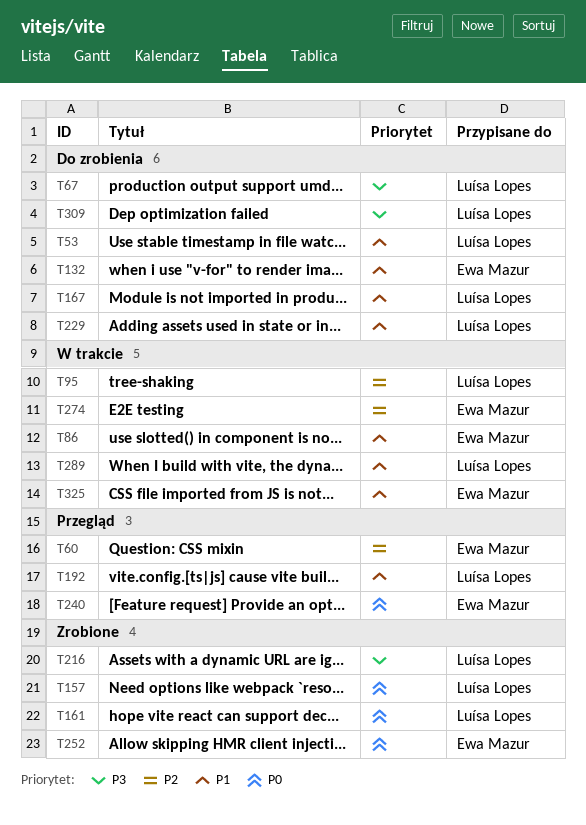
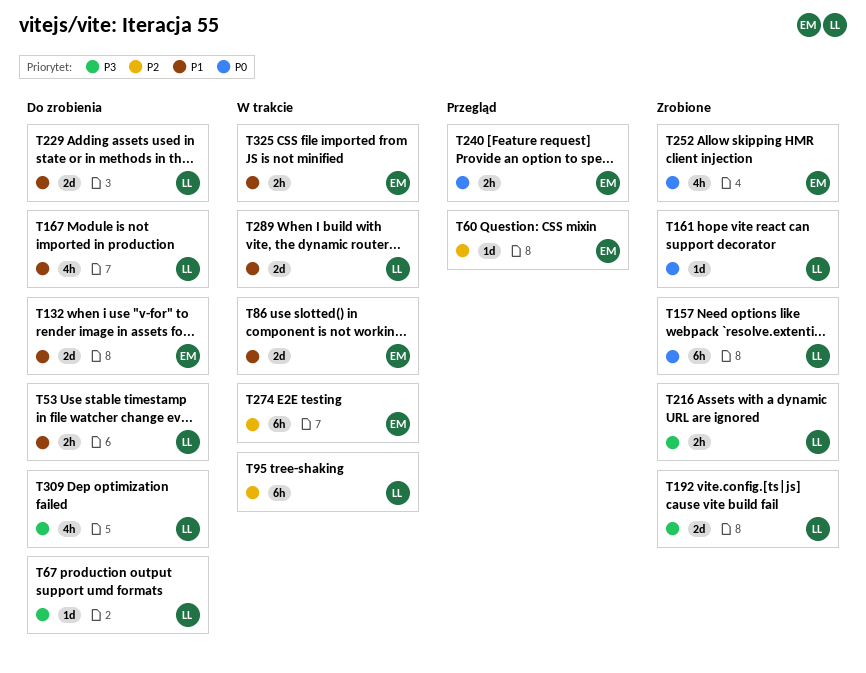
T192, status: Przegląd -> Zrobione
T192, priority: P1 -> P3

